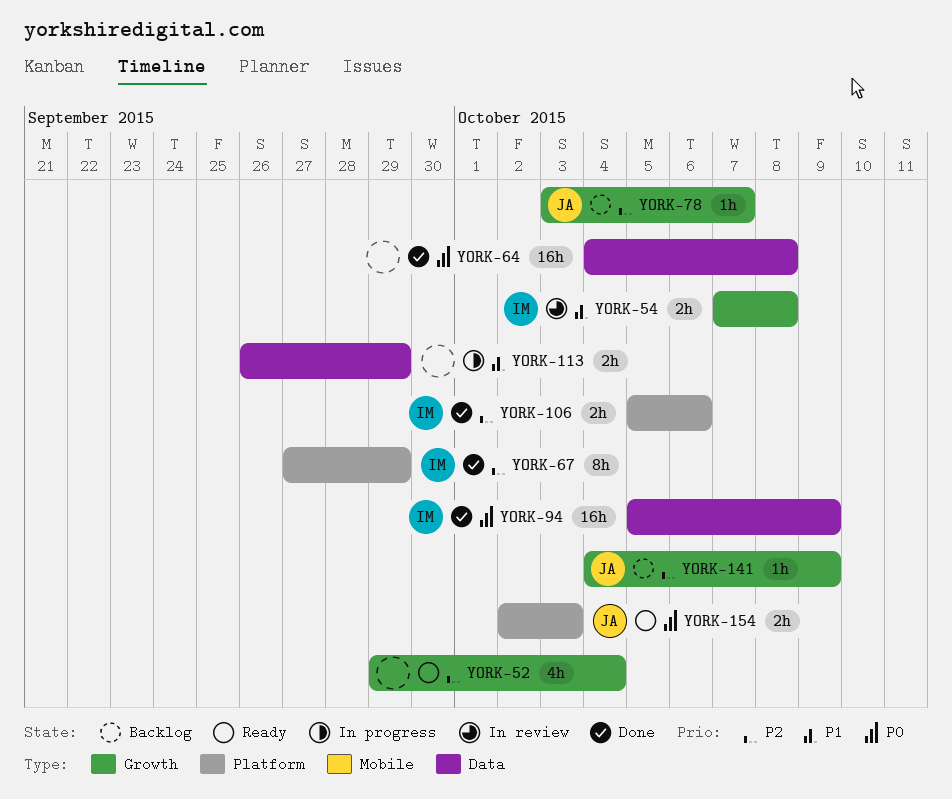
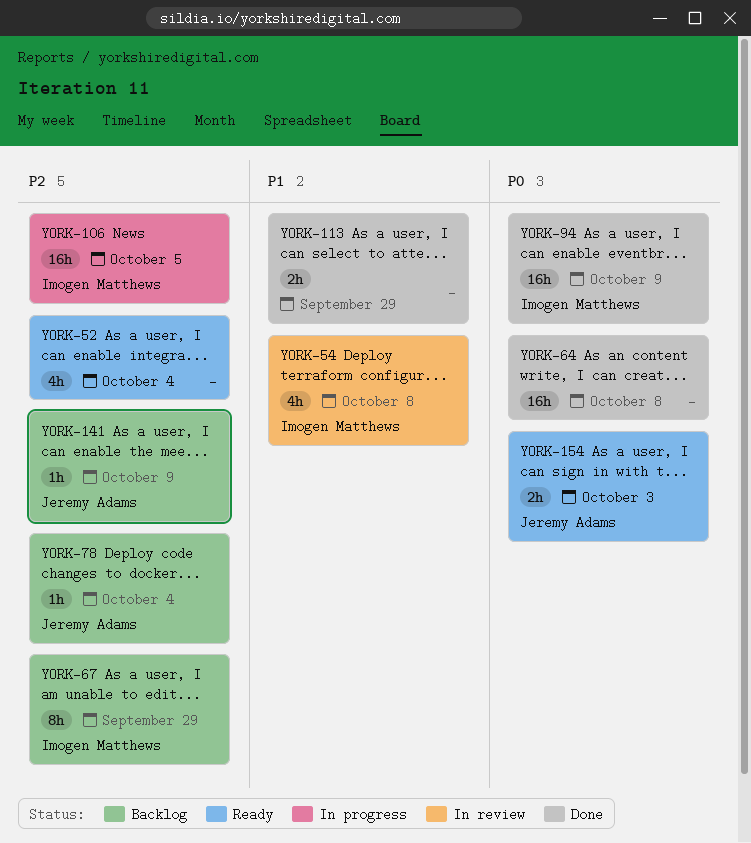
YORK-54, estimate: 2h -> 4h
YORK-67, status: Done -> Backlog
YORK-78, due: Oct 7 -> Oct 4
YORK-106, status: Done -> In progress
YORK-106, estimate: 2h -> 16h
YORK-106, due: Oct 6 -> Oct 5
YORK-113, status: In progress -> Done

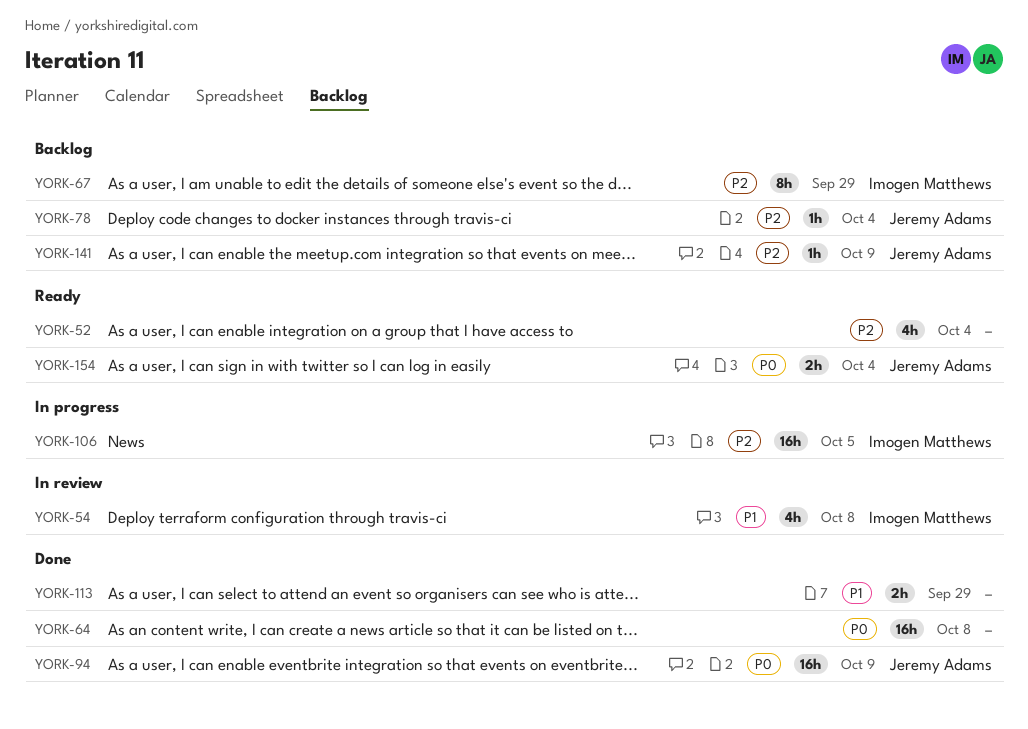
YORK-94, owner: Imogen Matthews -> Jeremy Adams
YORK-154, due: Oct 3 -> Oct 4

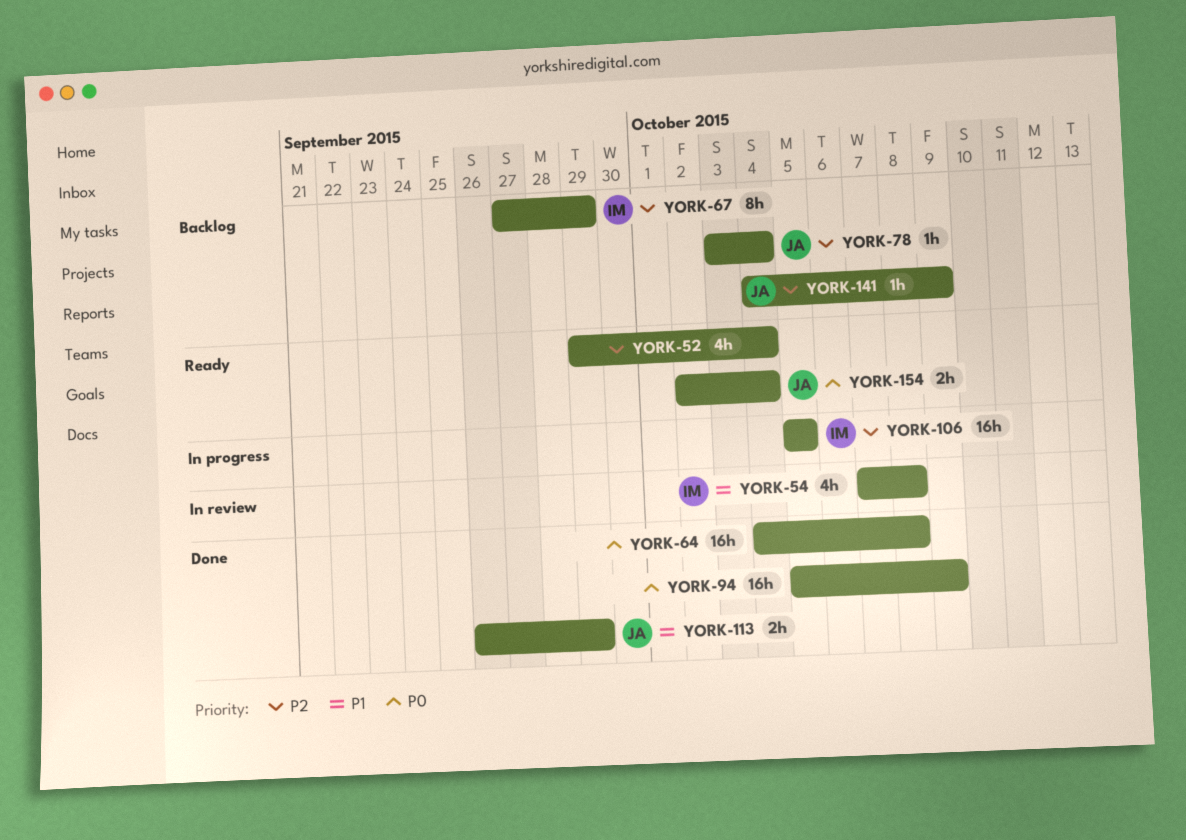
YORK-94, owner: Jeremy Adams -> none
YORK-113, owner: none -> Jeremy Adams

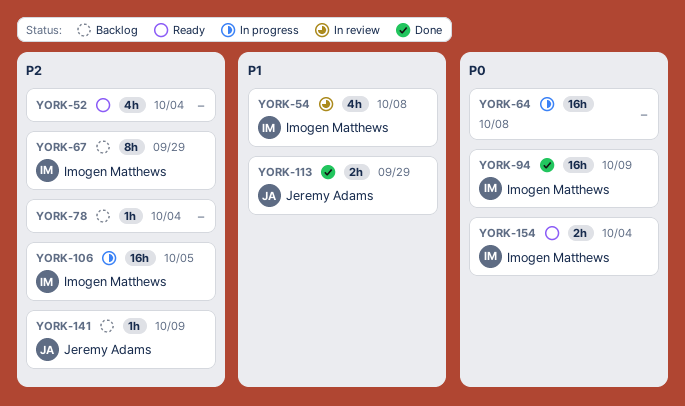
YORK-64, status: Done -> In progress
YORK-78, owner: Jeremy Adams -> none
YORK-94, owner: none -> Imogen Matthews
YORK-154, owner: Jeremy Adams -> Imogen Matthews

